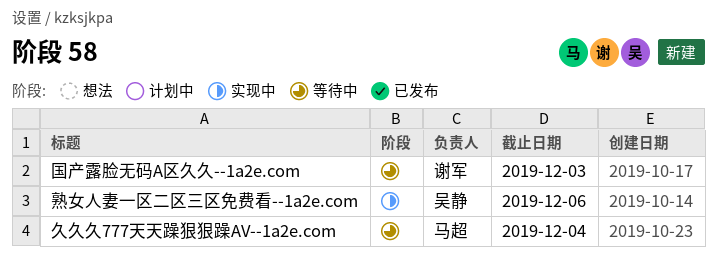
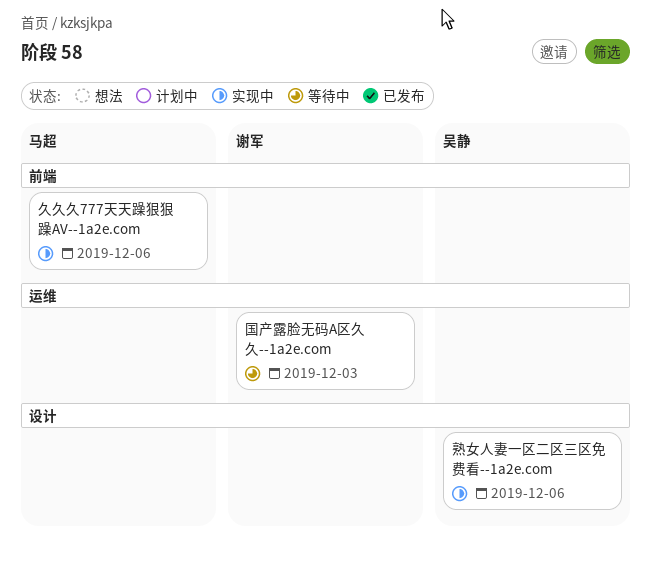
久久久777天天躁狠狠躁AV--1a2e.com, status: 等待中 -> 实现中
久久久777天天躁狠狠躁AV--1a2e.com, due: Dec 4 -> Dec 6

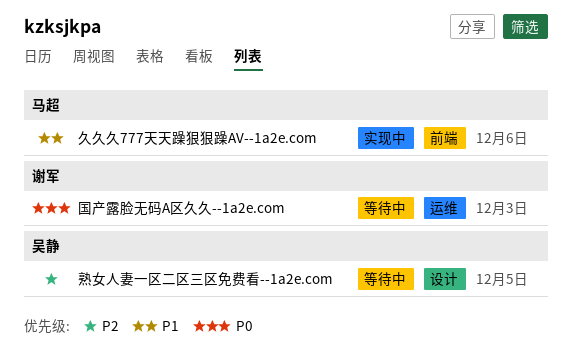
熟女人妻一区二区三区免费看--1a2e.com, status: 实现中 -> 等待中
熟女人妻一区二区三区免费看--1a2e.com, due: Dec 6 -> Dec 5

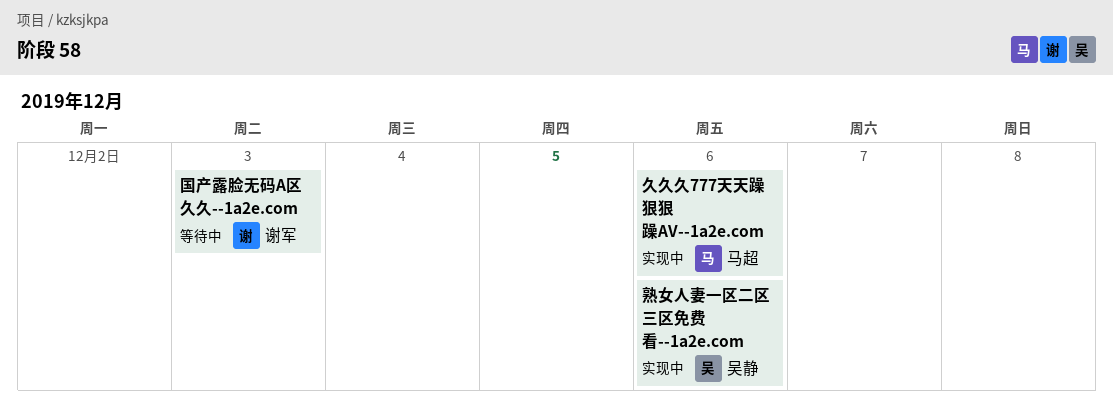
熟女人妻一区二区三区免费看--1a2e.com, status: 等待中 -> 实现中
熟女人妻一区二区三区免费看--1a2e.com, due: Dec 5 -> Dec 6

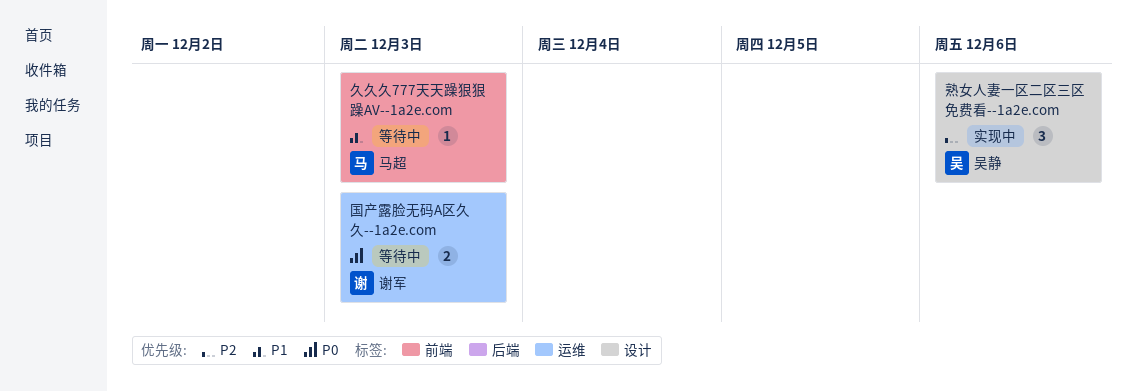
久久久777天天躁狠狠躁AV--1a2e.com, status: 实现中 -> 等待中
久久久777天天躁狠狠躁AV--1a2e.com, due: Dec 6 -> Dec 3

